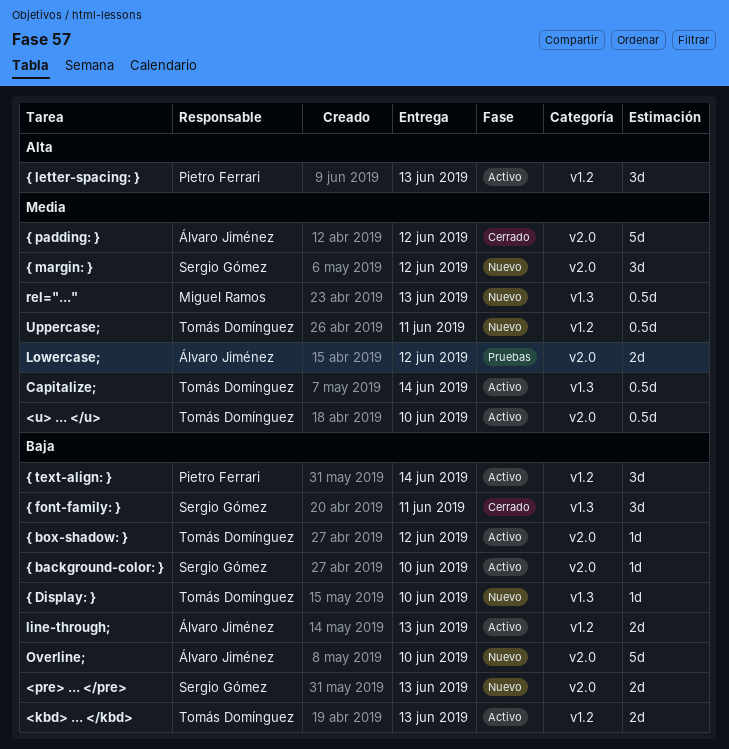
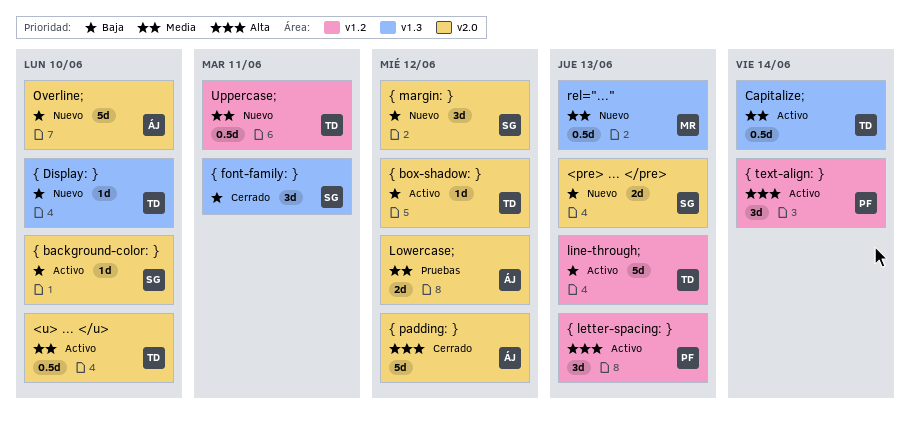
<kbd> ... </kbd>: present -> none
line-through;, owner: Álvaro Jiménez -> Tomás Domínguez
line-through;, estimate: 2d -> 5d
{ margin: }, priority: Media -> Baja
{ padding: }, priority: Media -> Alta
{ text-align: }, priority: Baja -> Alta

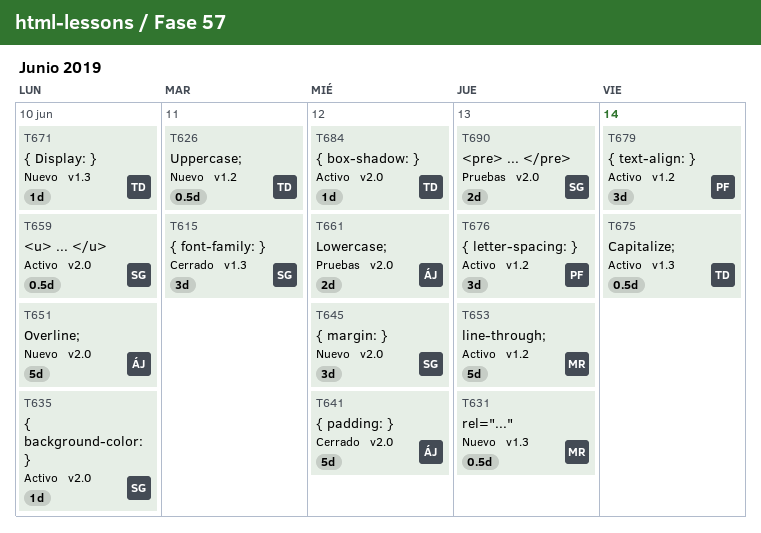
<pre> ... </pre>, status: Nuevo -> Pruebas
<u> ... </u>, owner: TD -> SG
line-through;, owner: TD -> MR

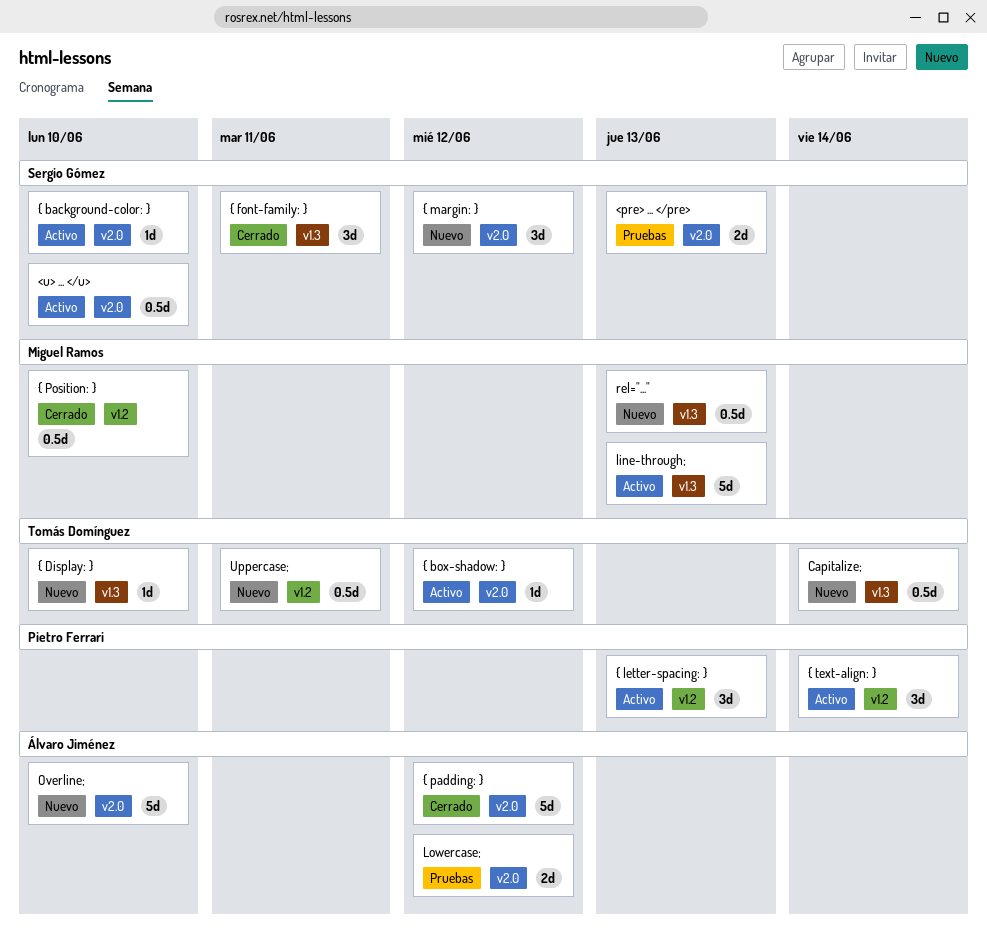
Capitalize;, status: Activo -> Nuevo
line-through;, label: v1.2 -> v1.3
{ Position: }: none -> present

